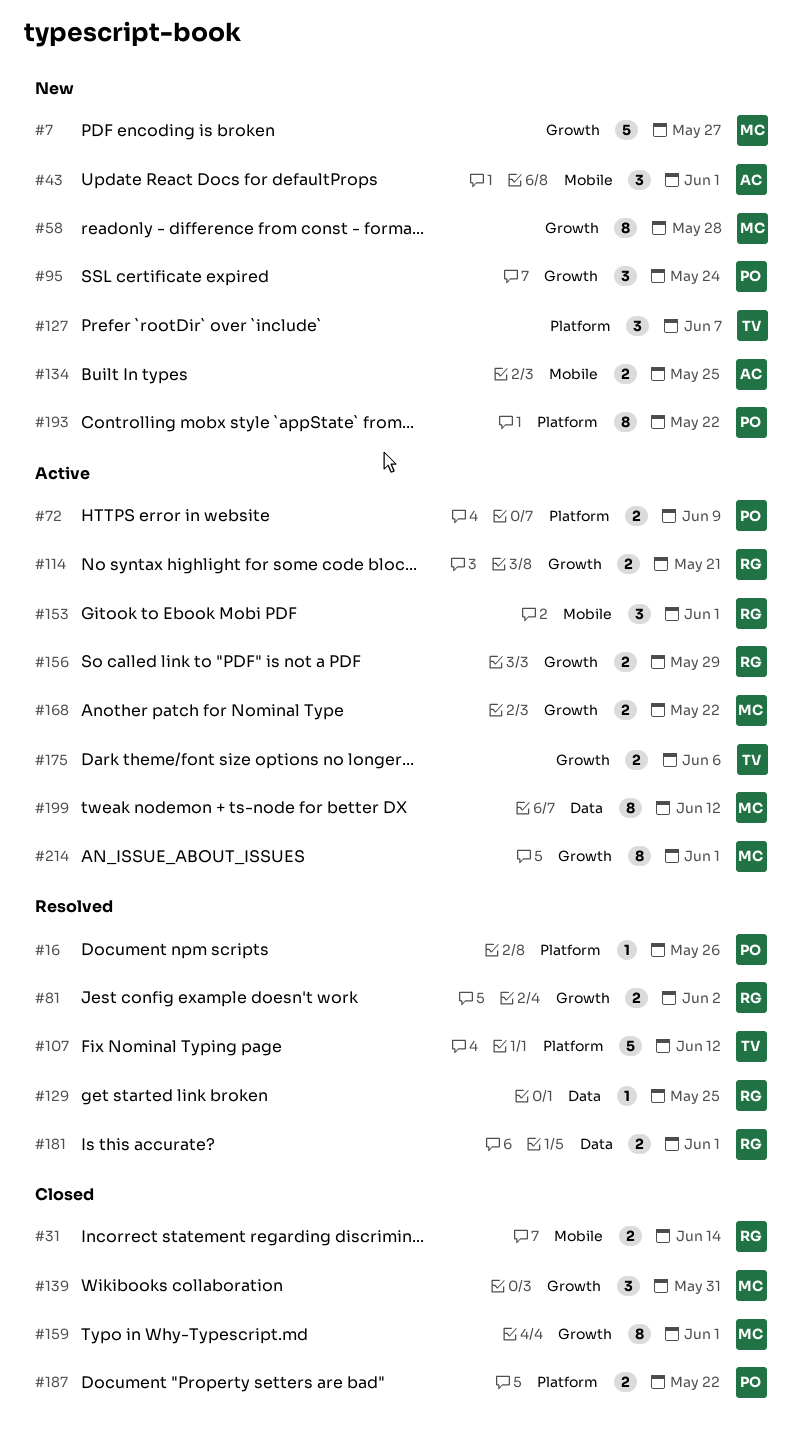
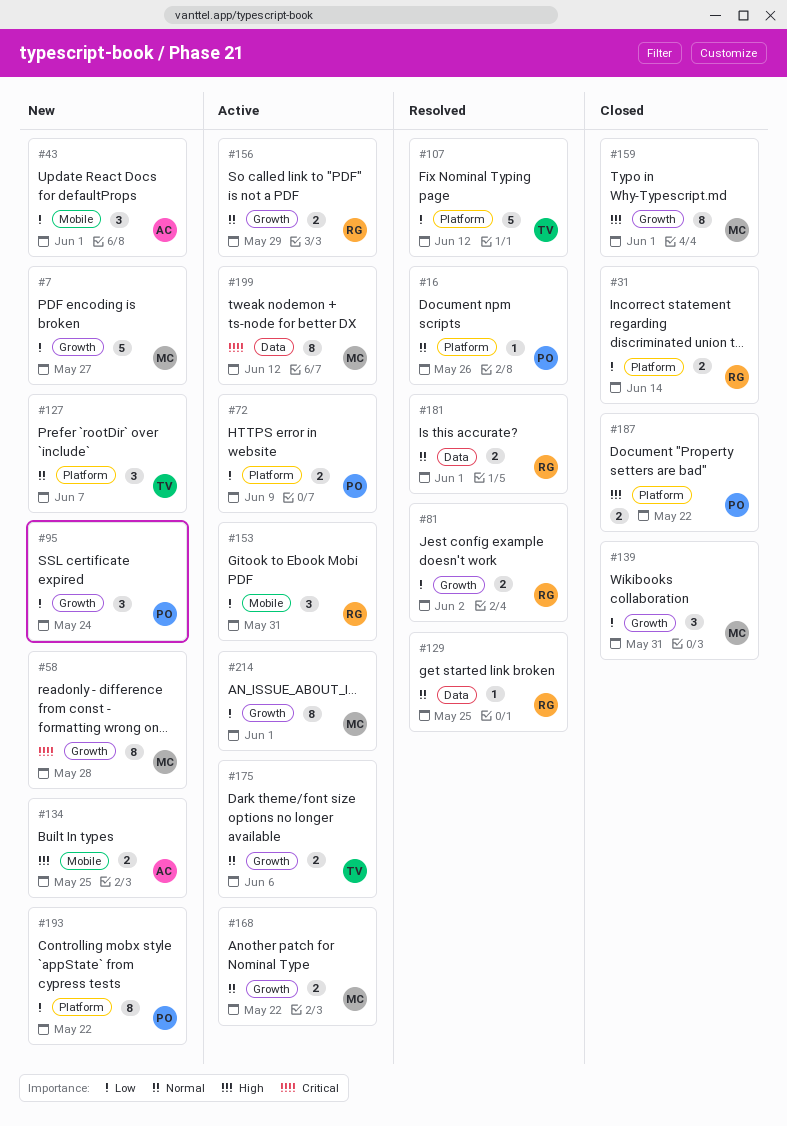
#31, label: Mobile -> Platform
#114: present -> none
#153, due: Jun 1 -> May 31

